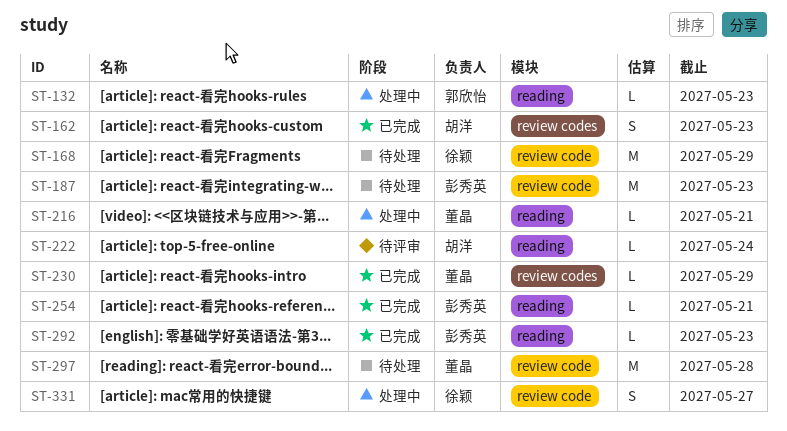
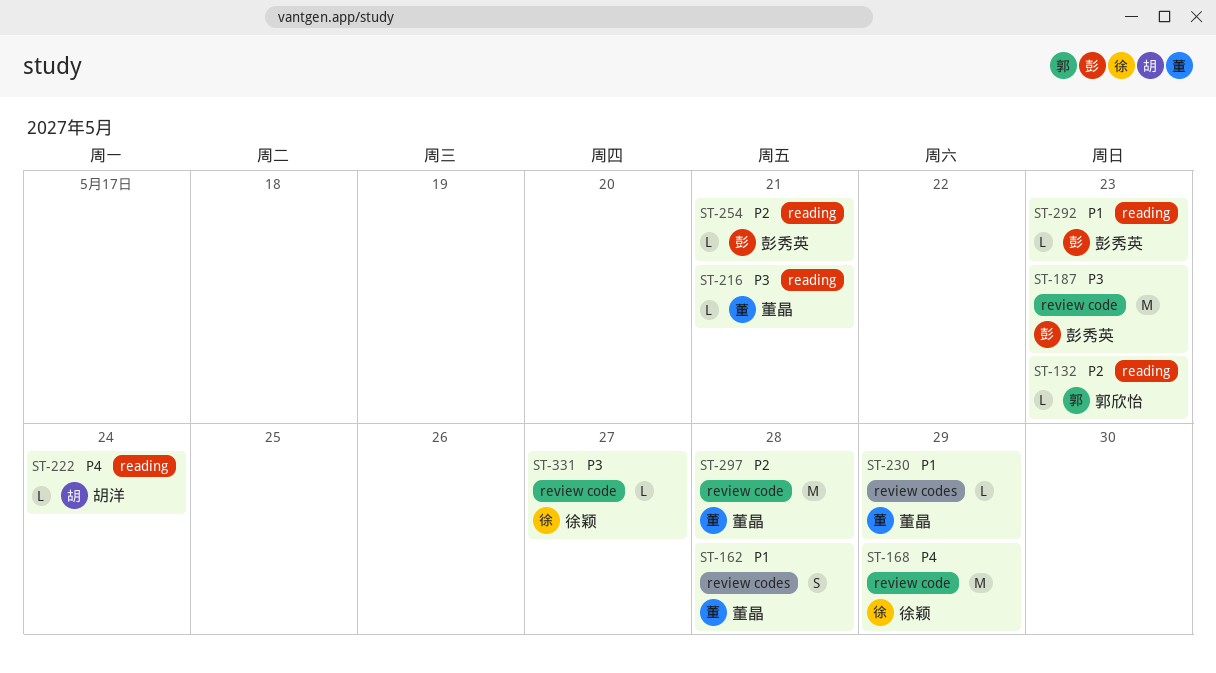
ST-162, owner: 胡洋 -> 董晶
ST-162, due: May 23 -> May 28
ST-331, estimate: S -> L

